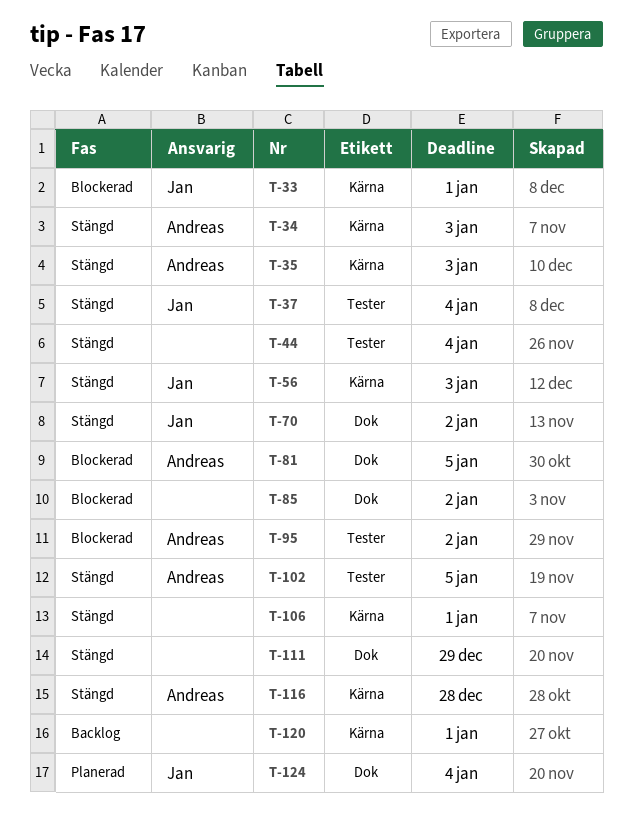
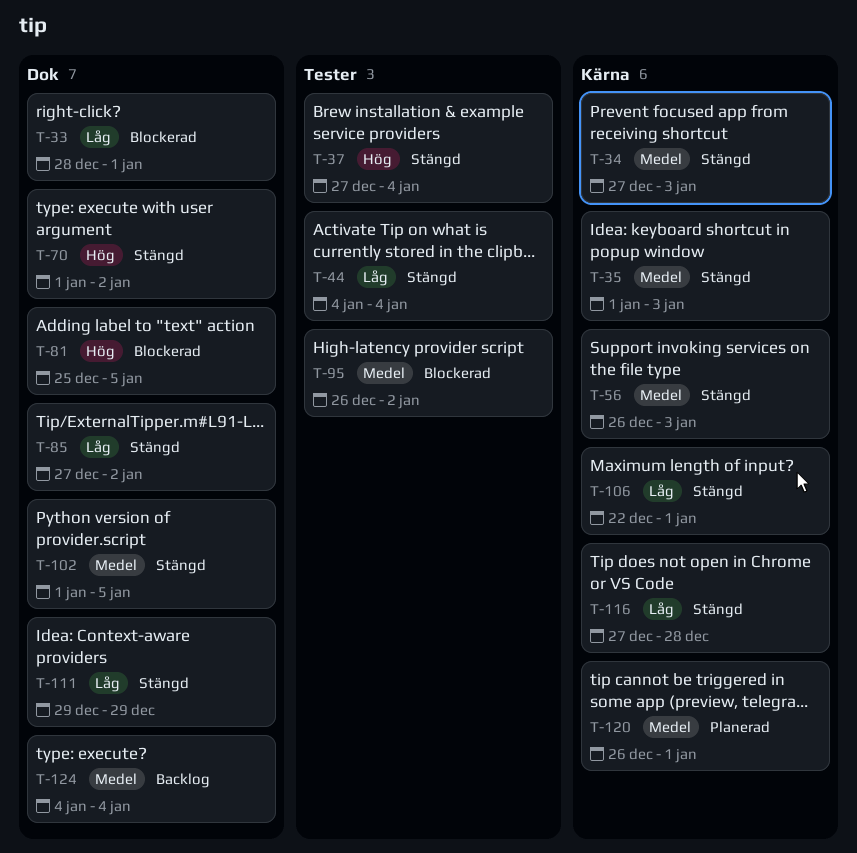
T-33, label: Kärna -> Dok
T-85, status: Blockerad -> Stängd
T-102, label: Tester -> Dok
T-120, status: Backlog -> Planerad
T-124, status: Planerad -> Backlog

